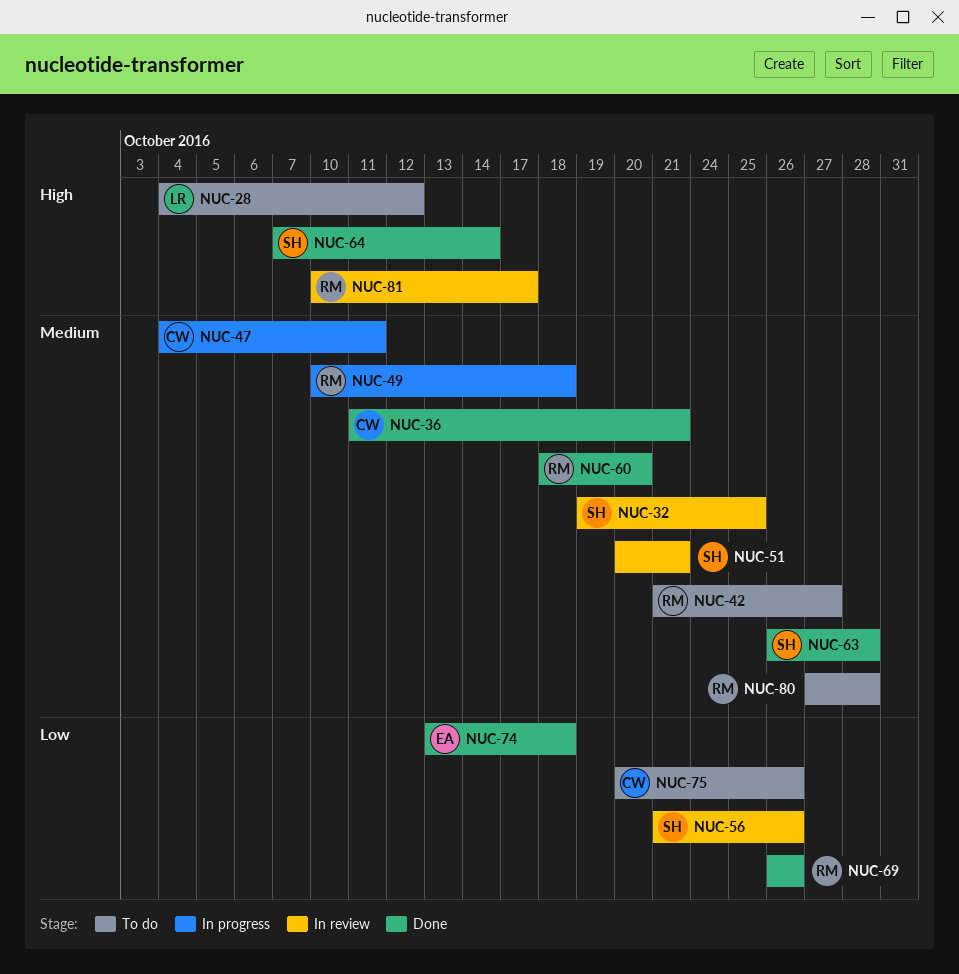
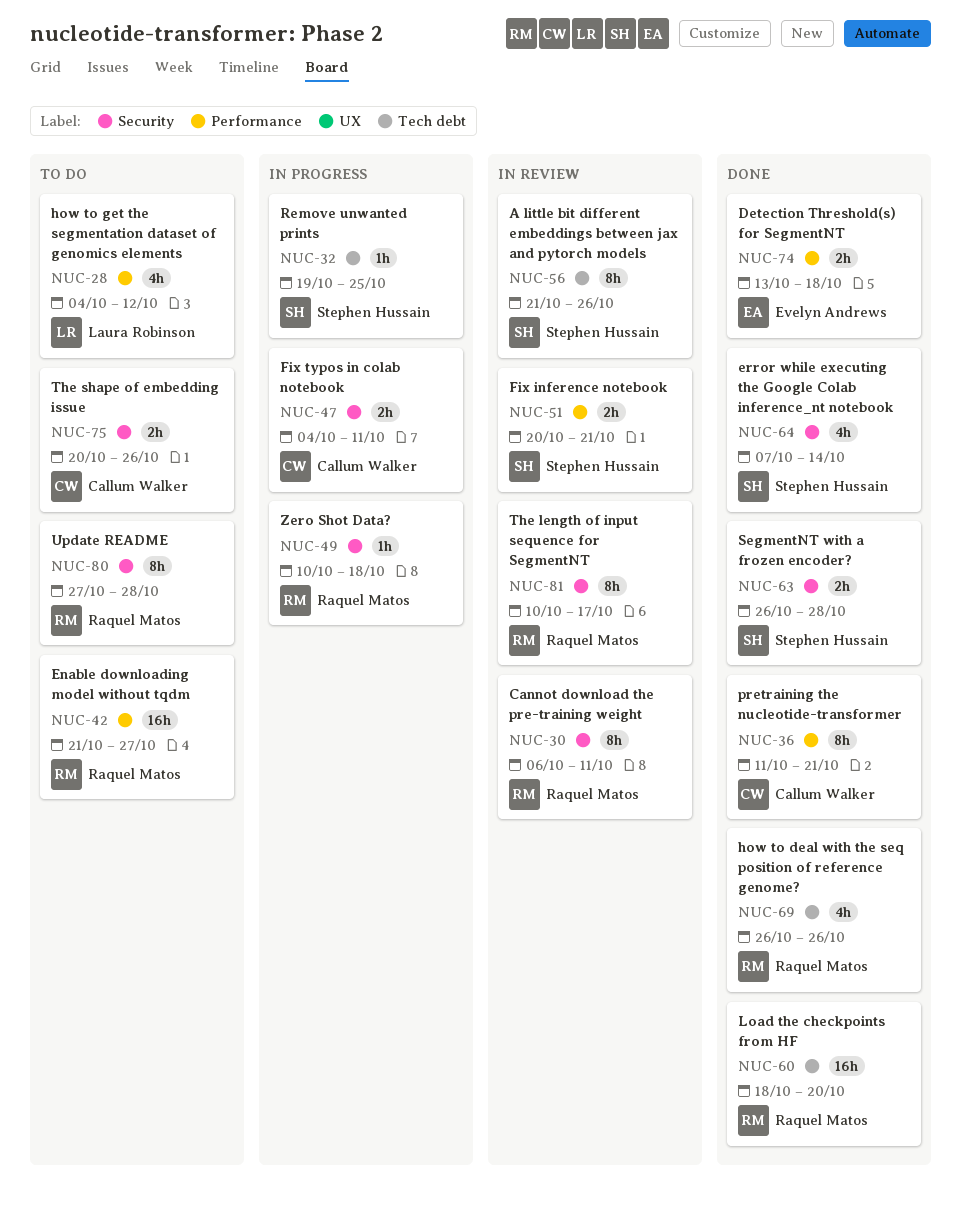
NUC-30: none -> present
NUC-32, status: In review -> In progress

